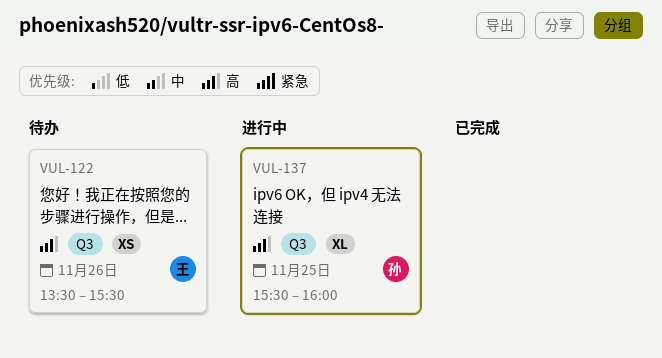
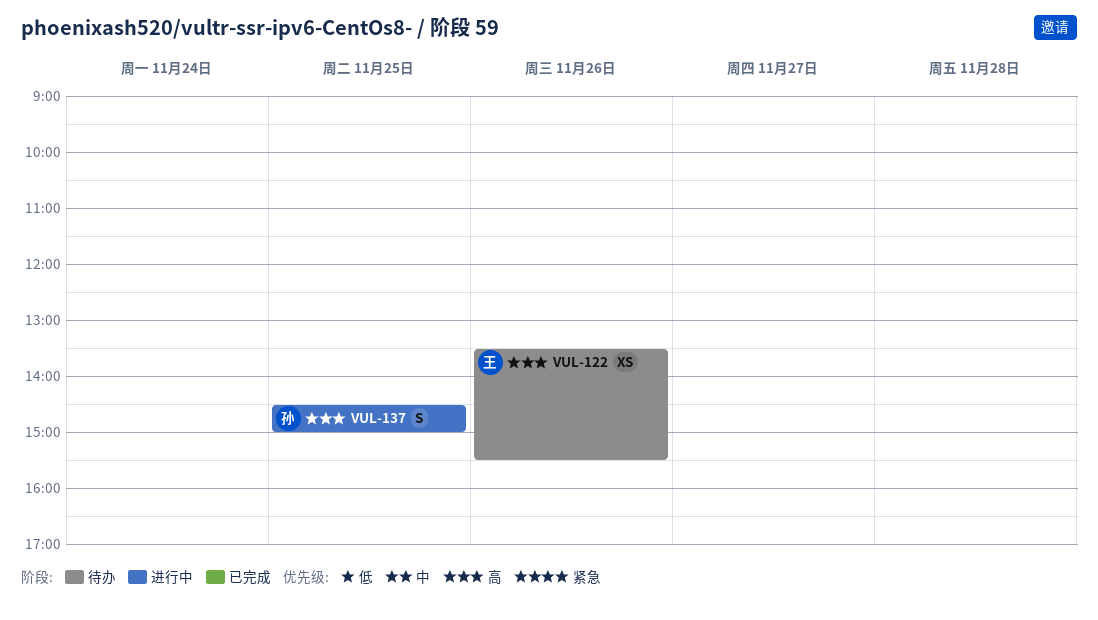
VUL-137, estimate: XL -> S
VUL-137, begins: 15:30 -> 14:30
VUL-137, ends: 16:00 -> 15:00

